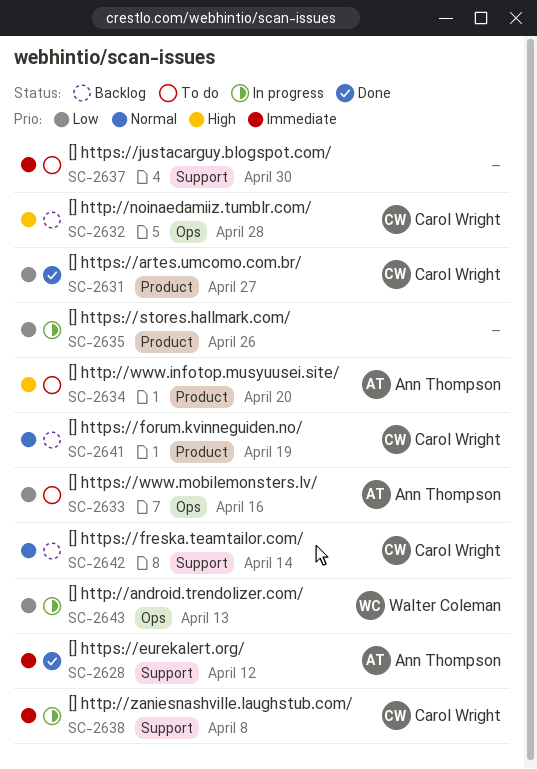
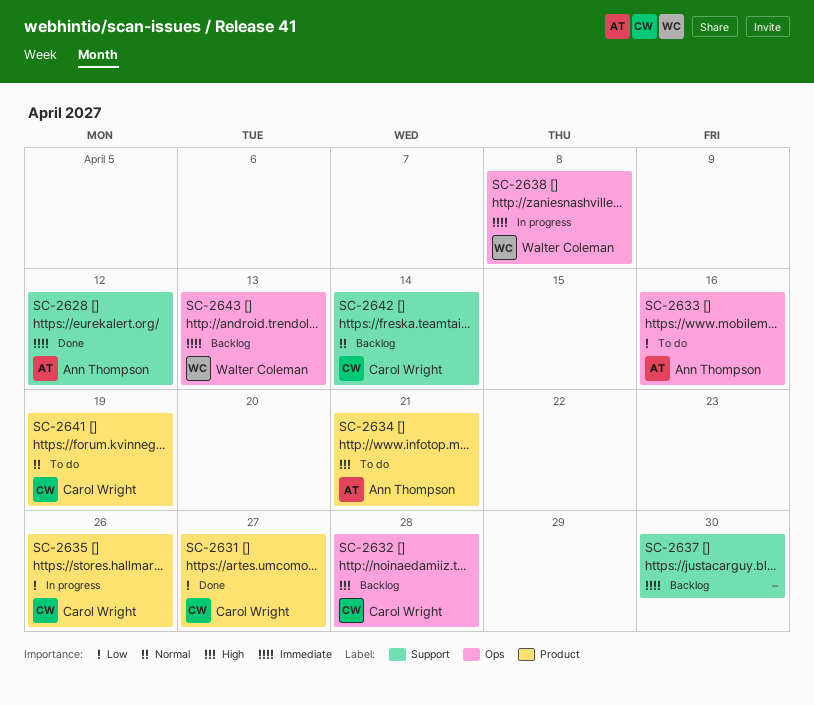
SC-2634, due: Apr 20 -> Apr 21
SC-2635, owner: none -> Carol Wright
SC-2637, status: To do -> Backlog
SC-2638, owner: Carol Wright -> Walter Coleman
SC-2638, label: Support -> Ops
SC-2641, status: Backlog -> To do
SC-2643, status: In progress -> Backlog
SC-2643, priority: Low -> Immediate

